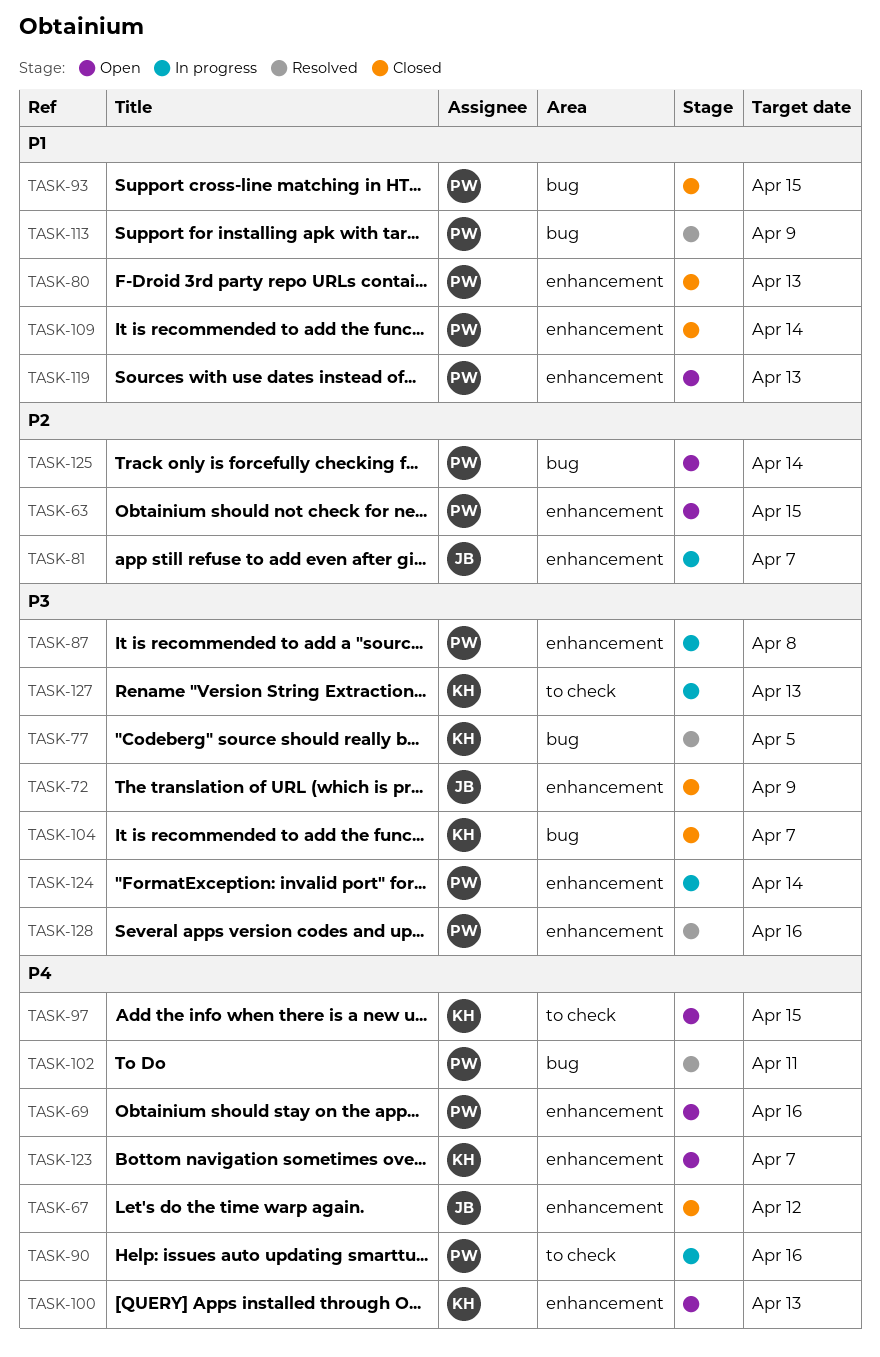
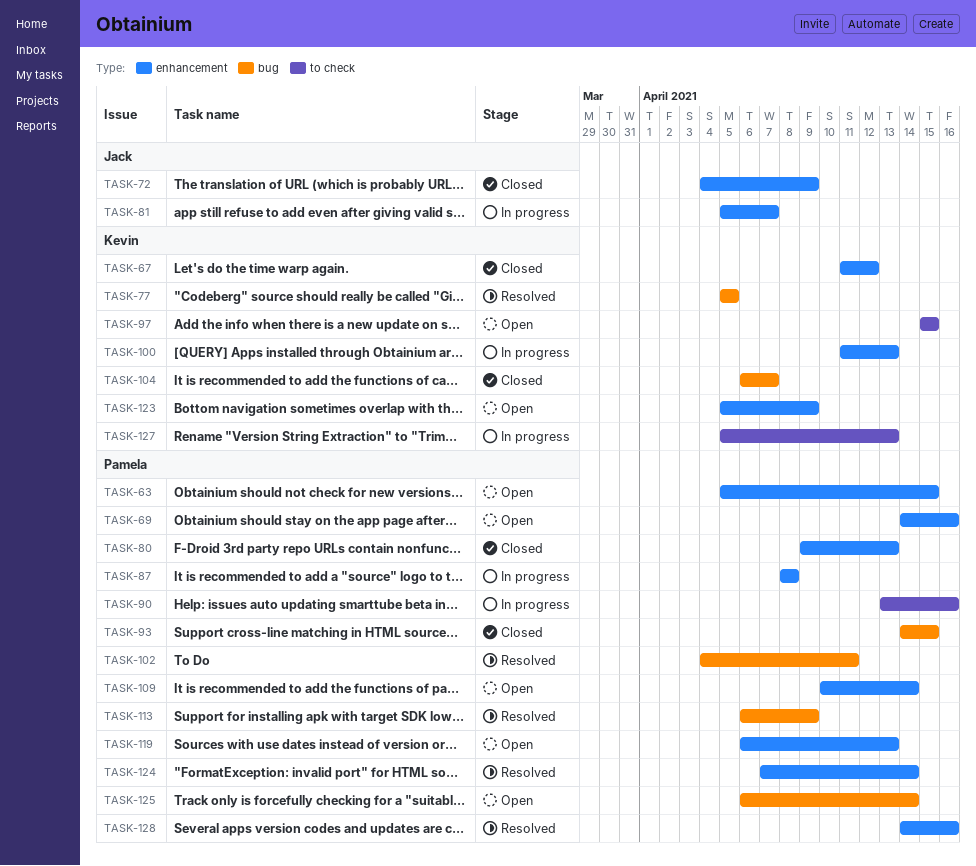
TASK-67, owner: Jack -> Kevin
TASK-100, status: Open -> In progress
TASK-109, status: Closed -> Open
TASK-123, due: Apr 7 -> Apr 9
TASK-124, status: In progress -> Resolved

